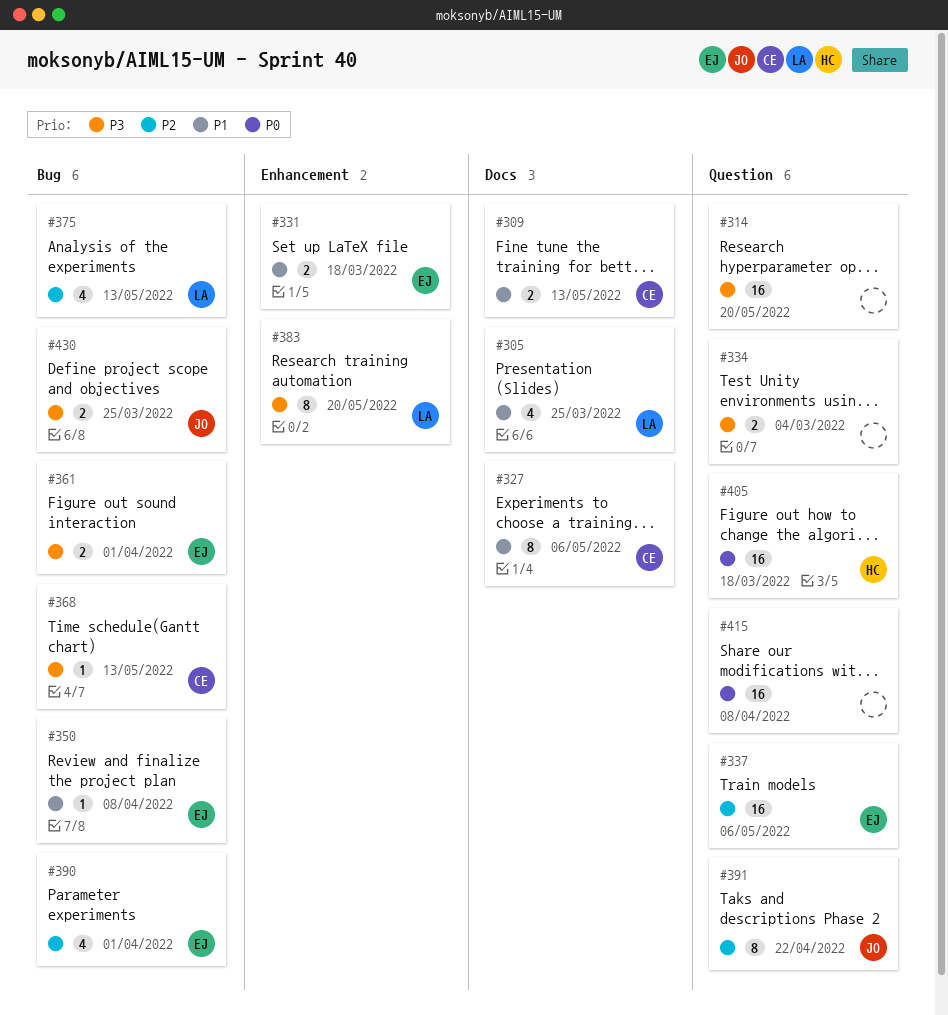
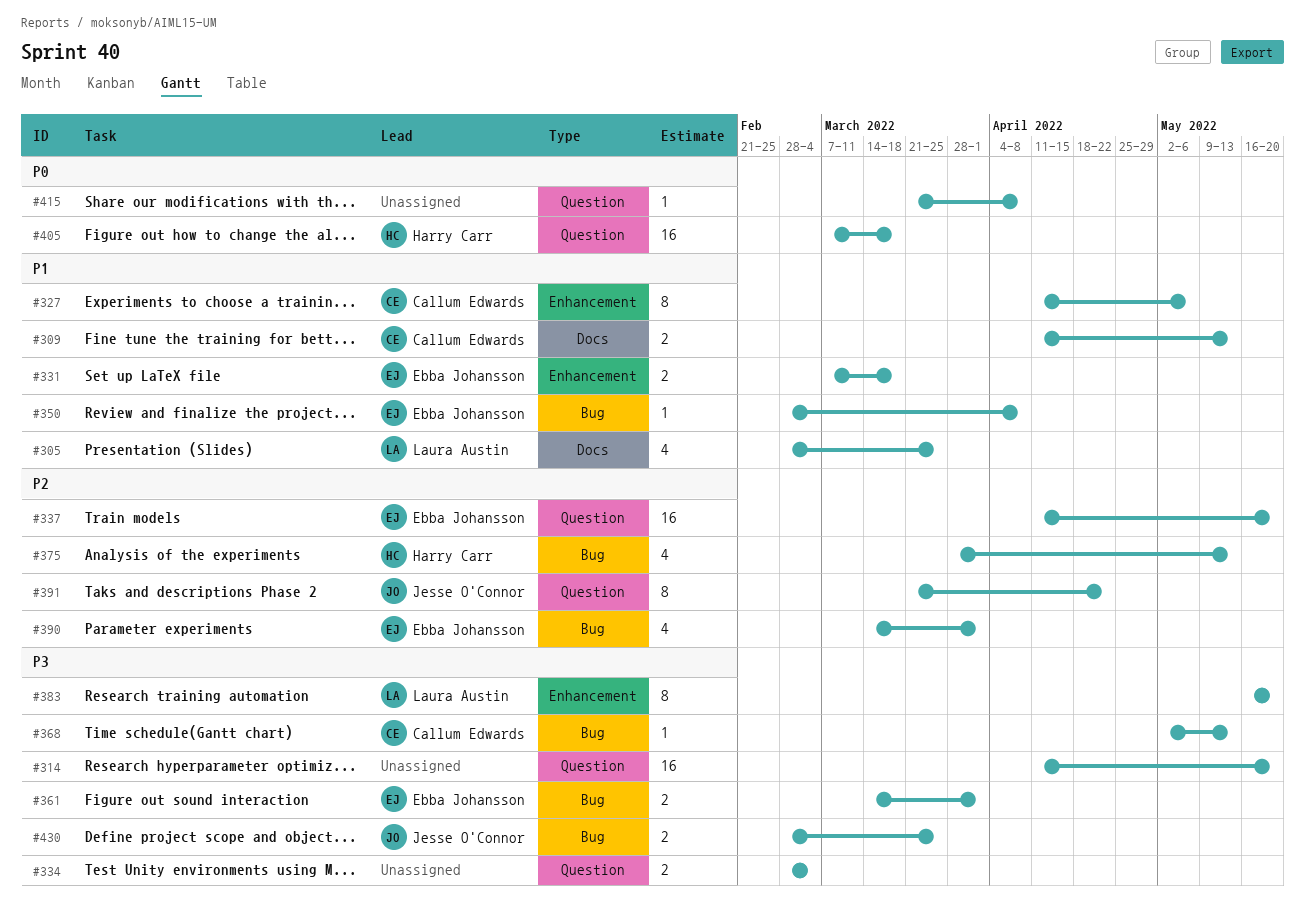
#327, label: Docs -> Enhancement
#337, due: May 6 -> May 20
#375, owner: Laura Austin -> Harry Carr
#415, estimate: 16 -> 1

